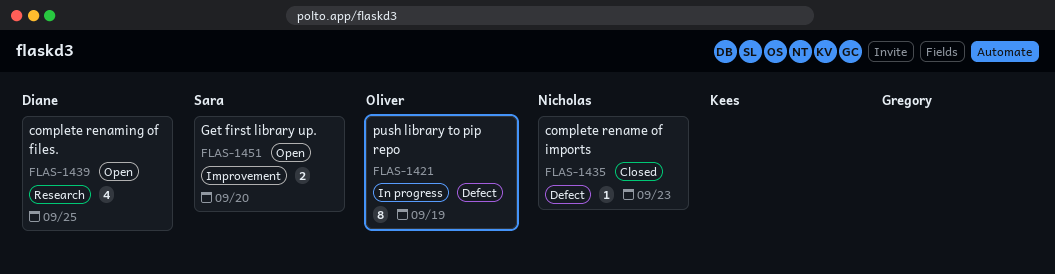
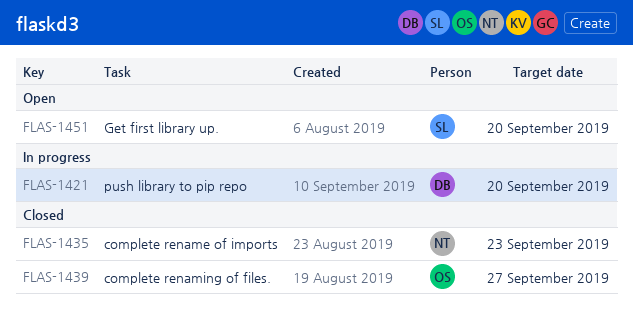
FLAS-1421, owner: Oliver -> Diane
FLAS-1421, due: Sep 19 -> Sep 20
FLAS-1439, status: Open -> Closed
FLAS-1439, owner: Diane -> Oliver
FLAS-1439, due: Sep 25 -> Sep 27

